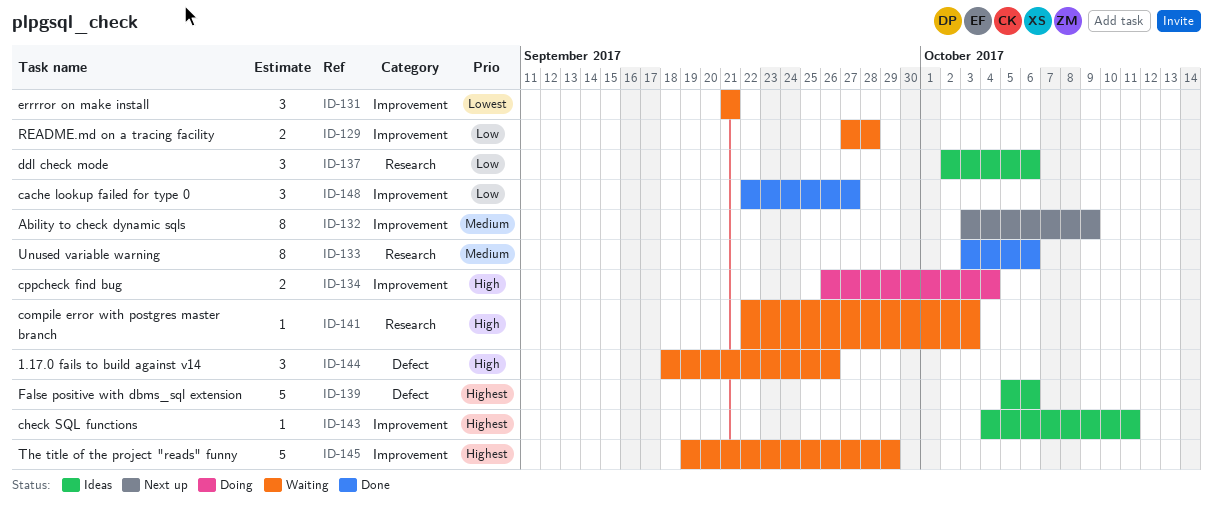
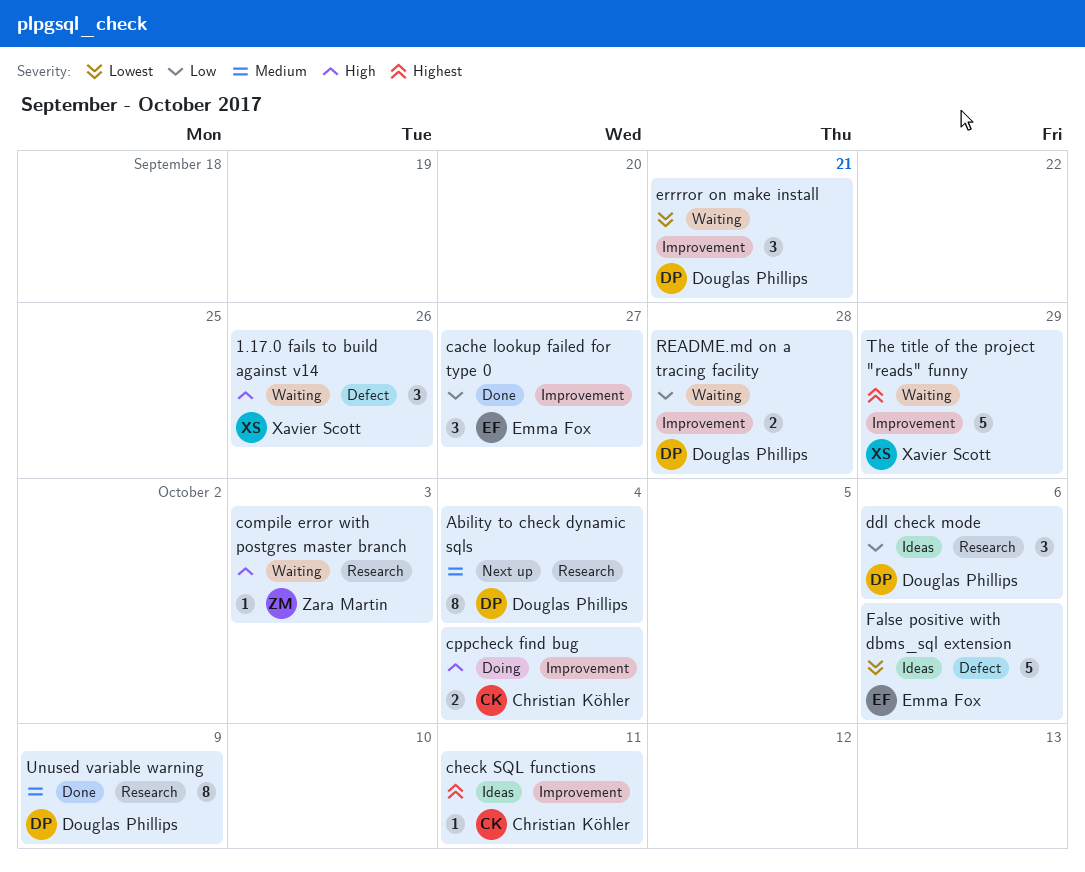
Ability to check dynamic sqls, label: Improvement -> Research
Ability to check dynamic sqls, due: Oct 9 -> Oct 4
False positive with dbms_sql extension, priority: Highest -> Lowest
Unused variable warning, due: Oct 6 -> Oct 9

